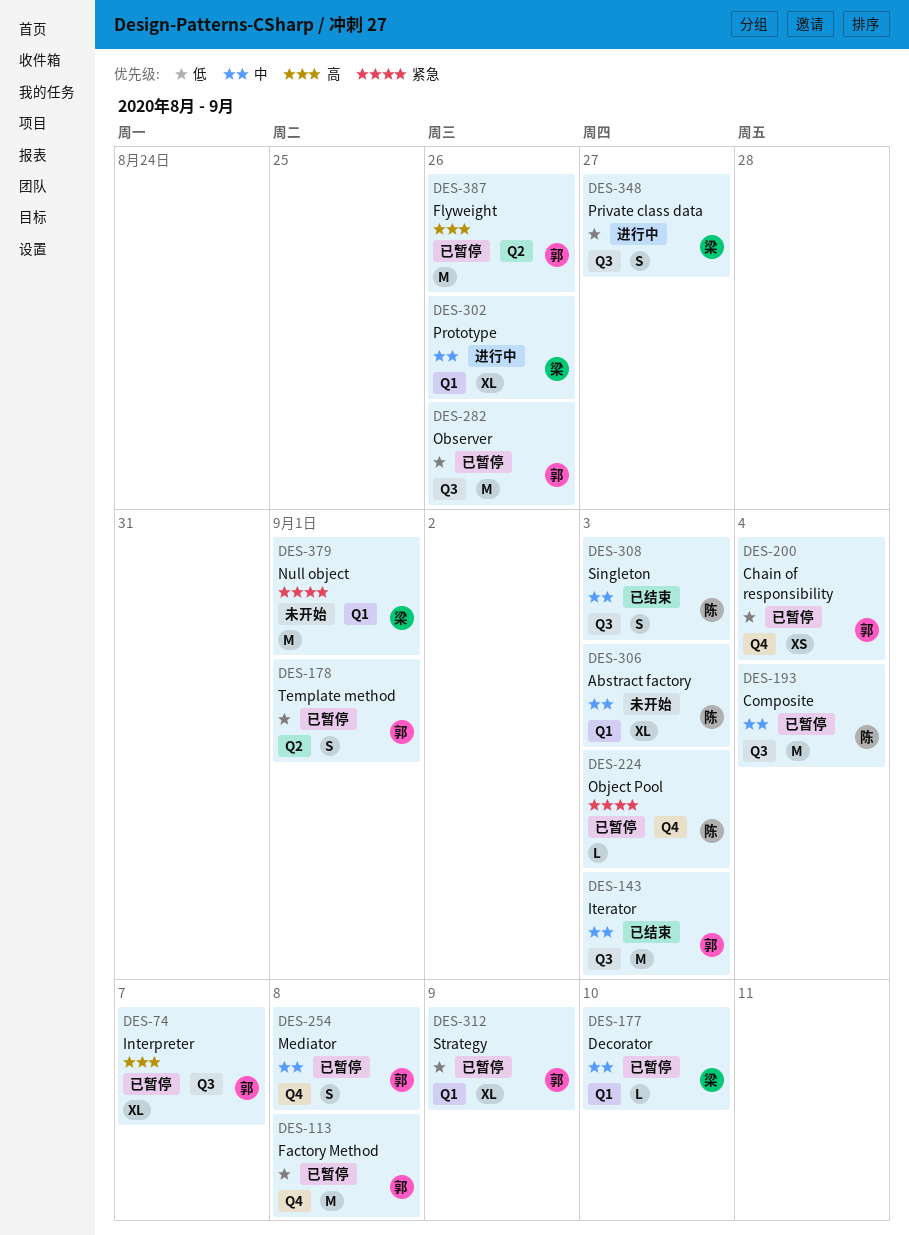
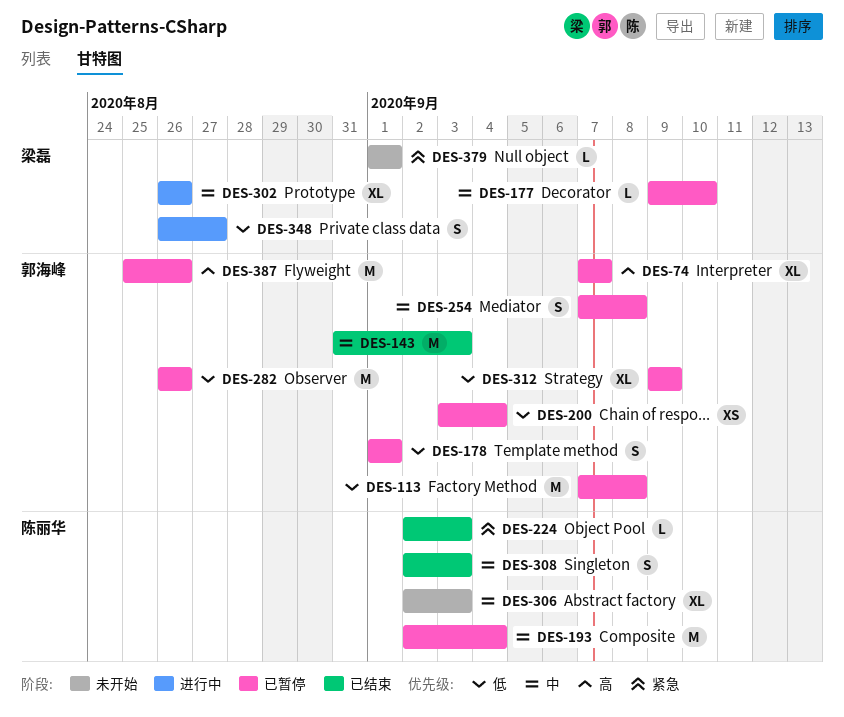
DES-224, status: 已暂停 -> 已结束
DES-379, estimate: M -> L

